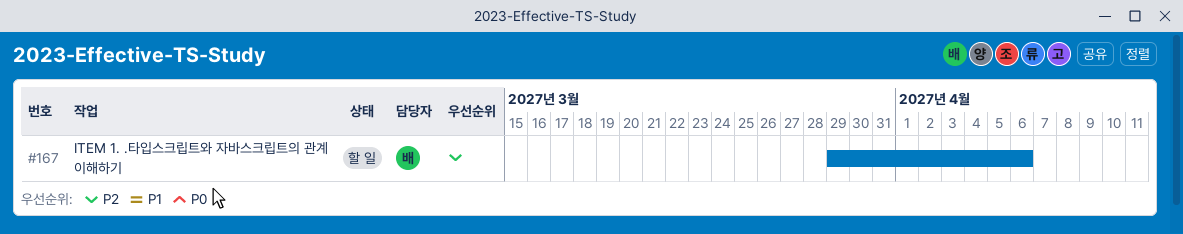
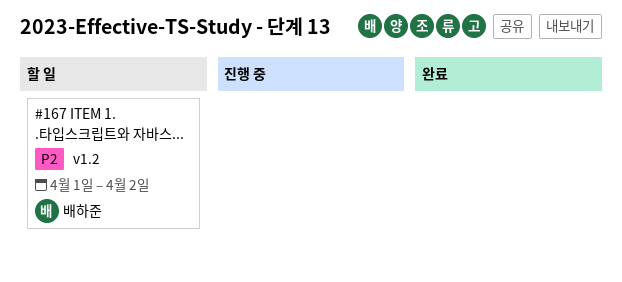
#167, start: Mar 29 -> Apr 1
#167, due: Apr 6 -> Apr 2

